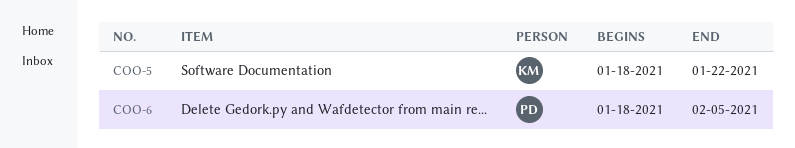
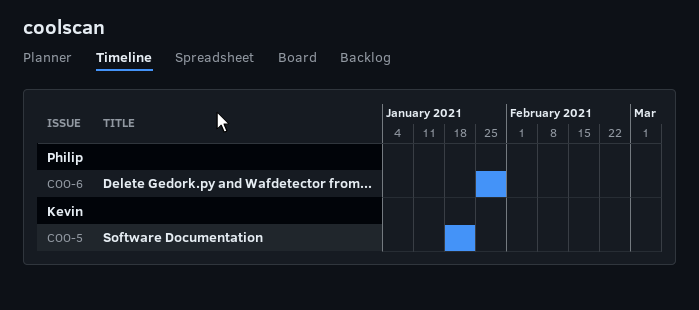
COO-6, start: Jan 18 -> Jan 25
COO-6, due: Feb 5 -> Jan 29

